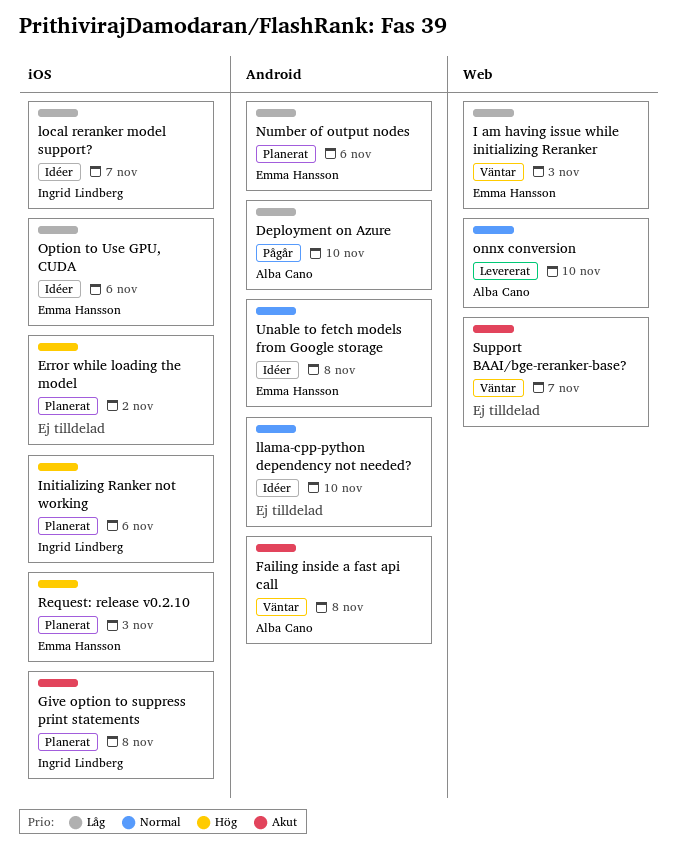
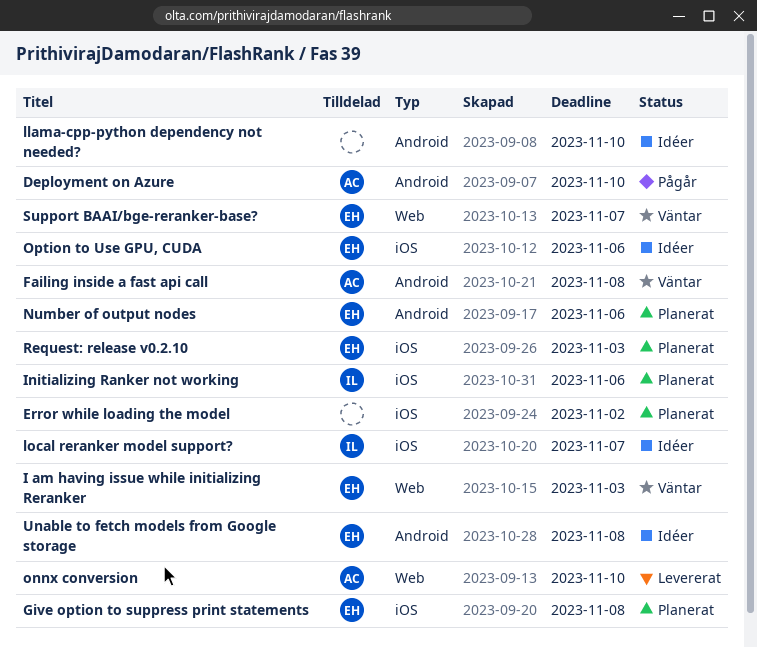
Give option to suppress print statements, owner: Ingrid Lindberg -> Emma Hansson
Support BAAI/bge-reranker-base?, owner: none -> Emma Hansson

